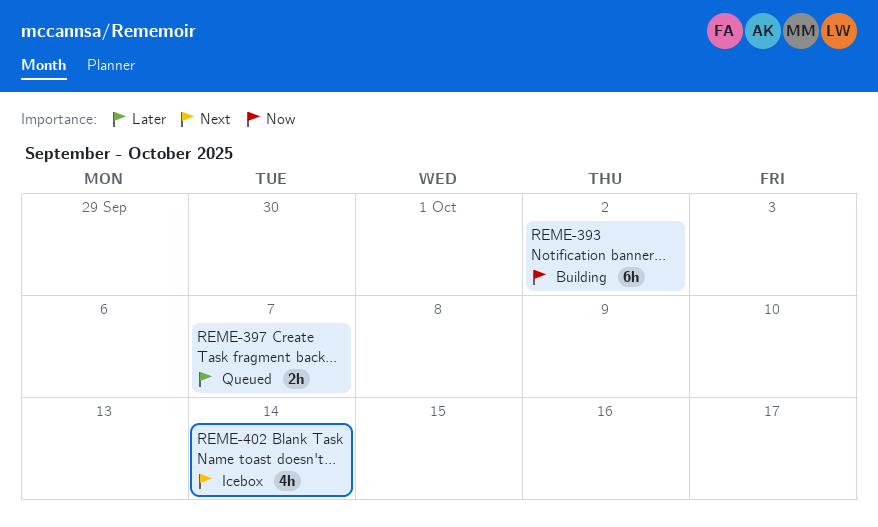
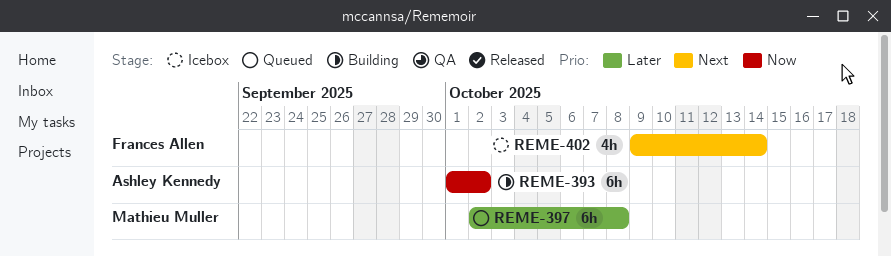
REME-397, estimate: 2h -> 6h
REME-397, due: Oct 7 -> Oct 8

